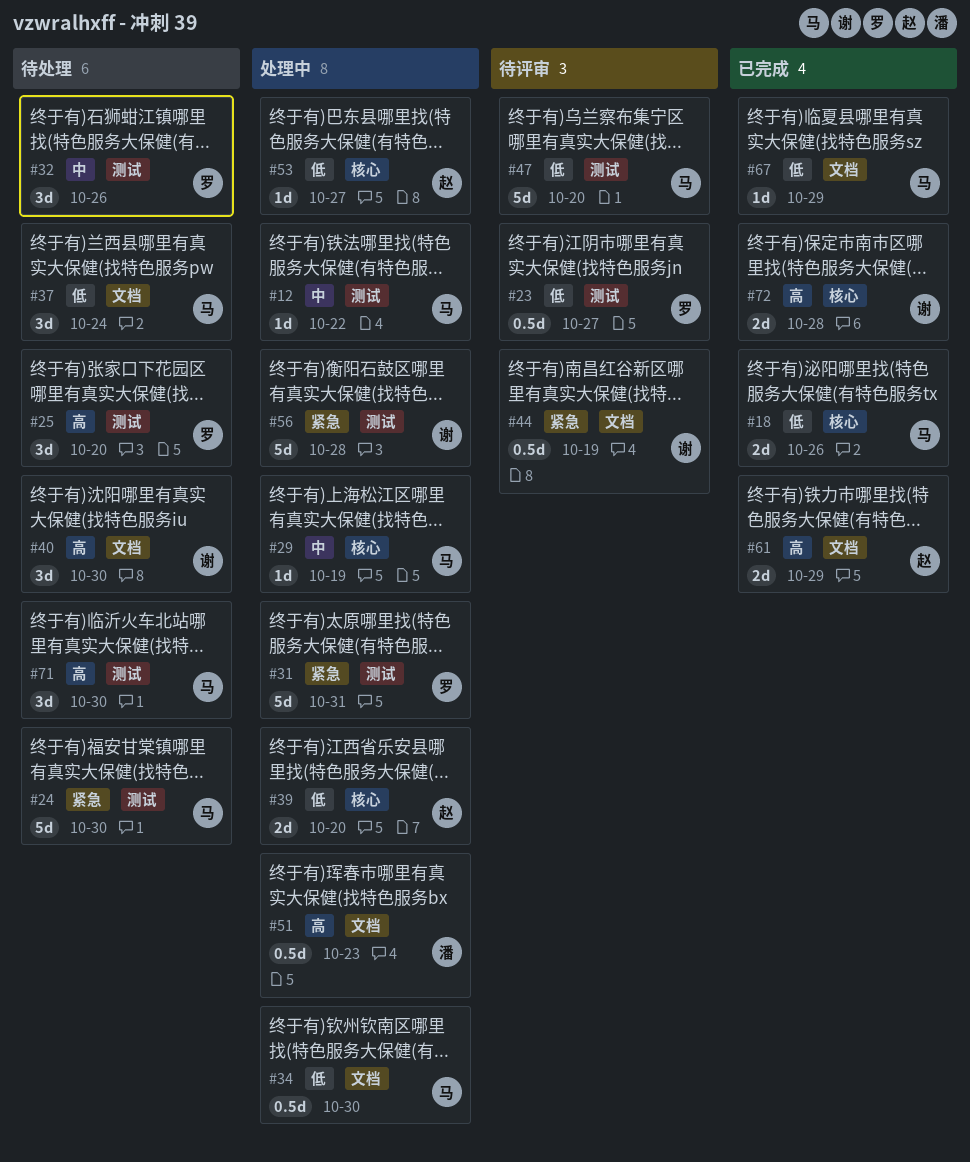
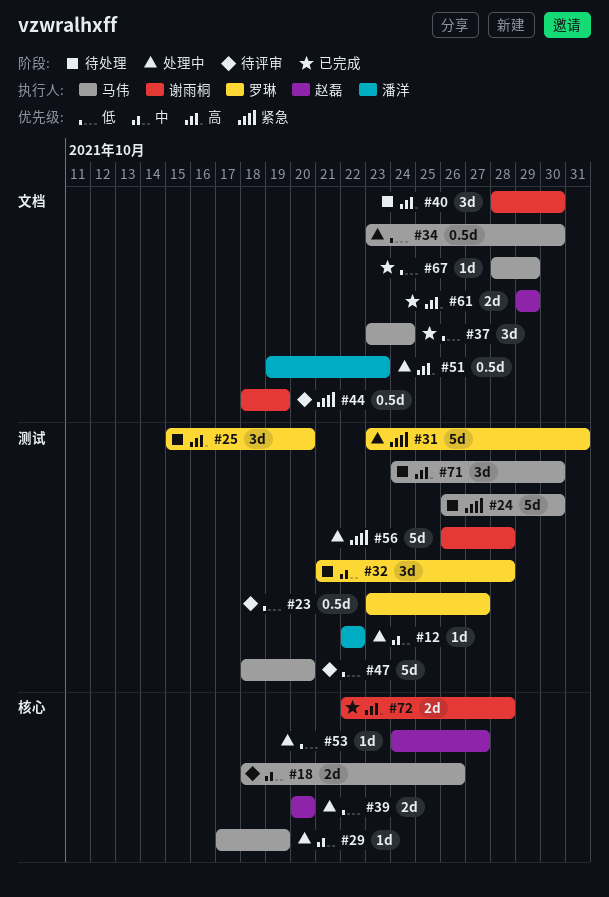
#12, owner: 马伟 -> 潘洋
#18, status: 已完成 -> 待评审
#18, priority: 低 -> 中
#32, due: Oct 26 -> Oct 28
#37, status: 待处理 -> 已完成

